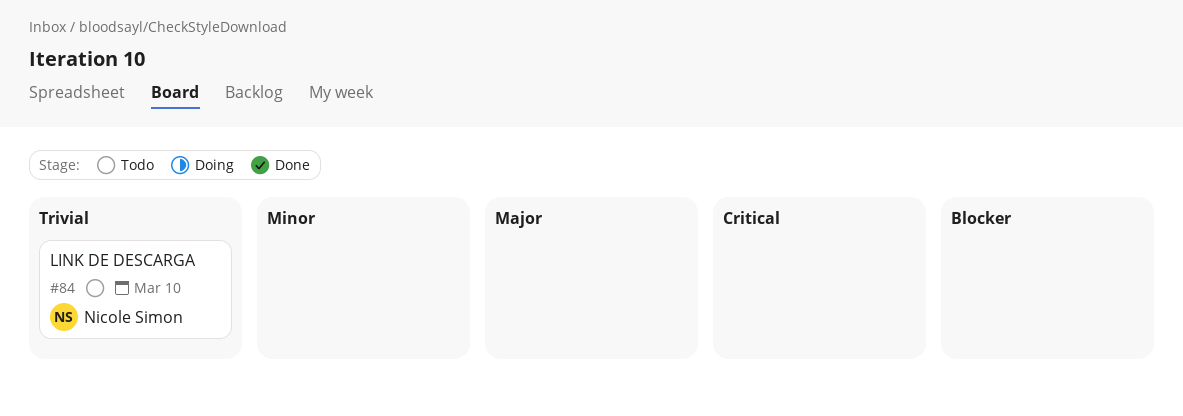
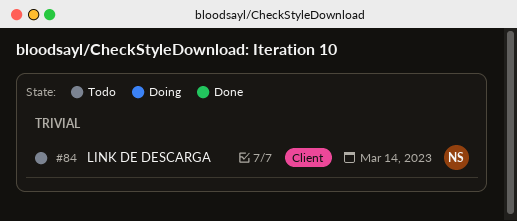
#84, due: Mar 10 -> Mar 14

